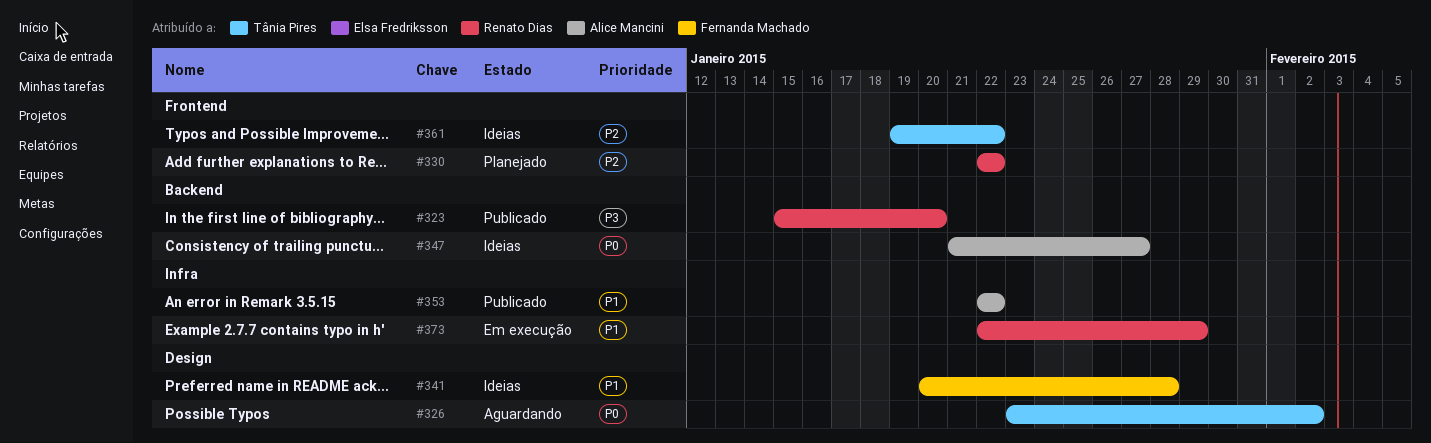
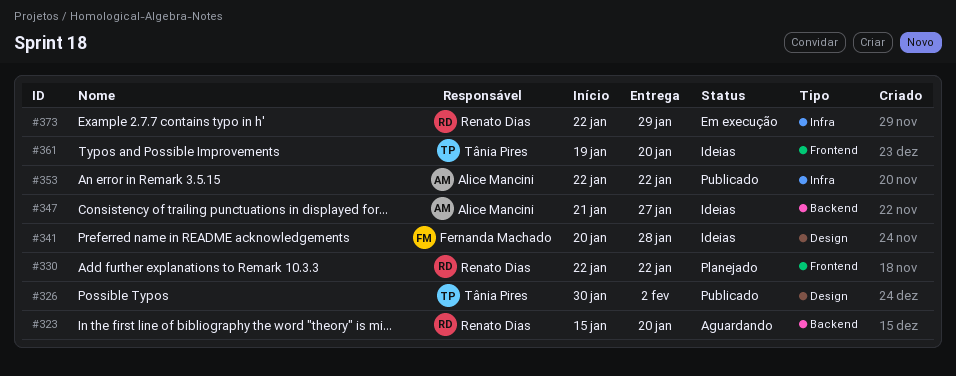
#323, status: Publicado -> Aguardando
#326, status: Aguardando -> Publicado
#326, start: Jan 23 -> Jan 30
#361, due: Jan 22 -> Jan 20

